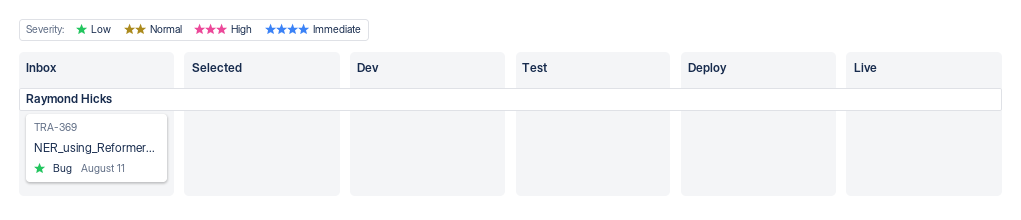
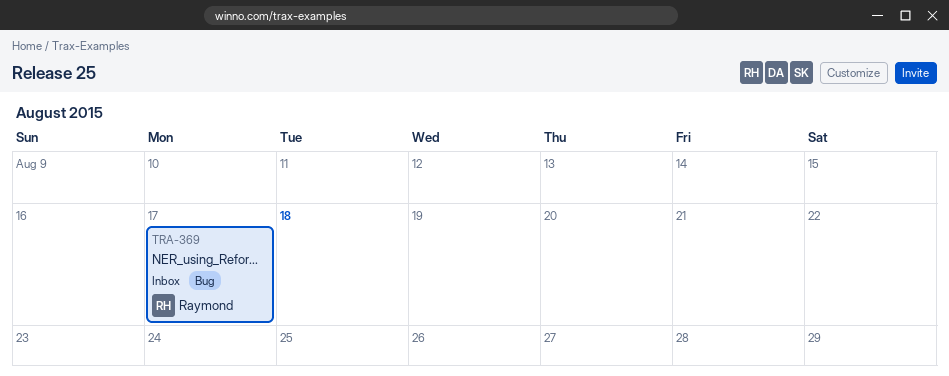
TRA-369, due: Aug 11 -> Aug 17

